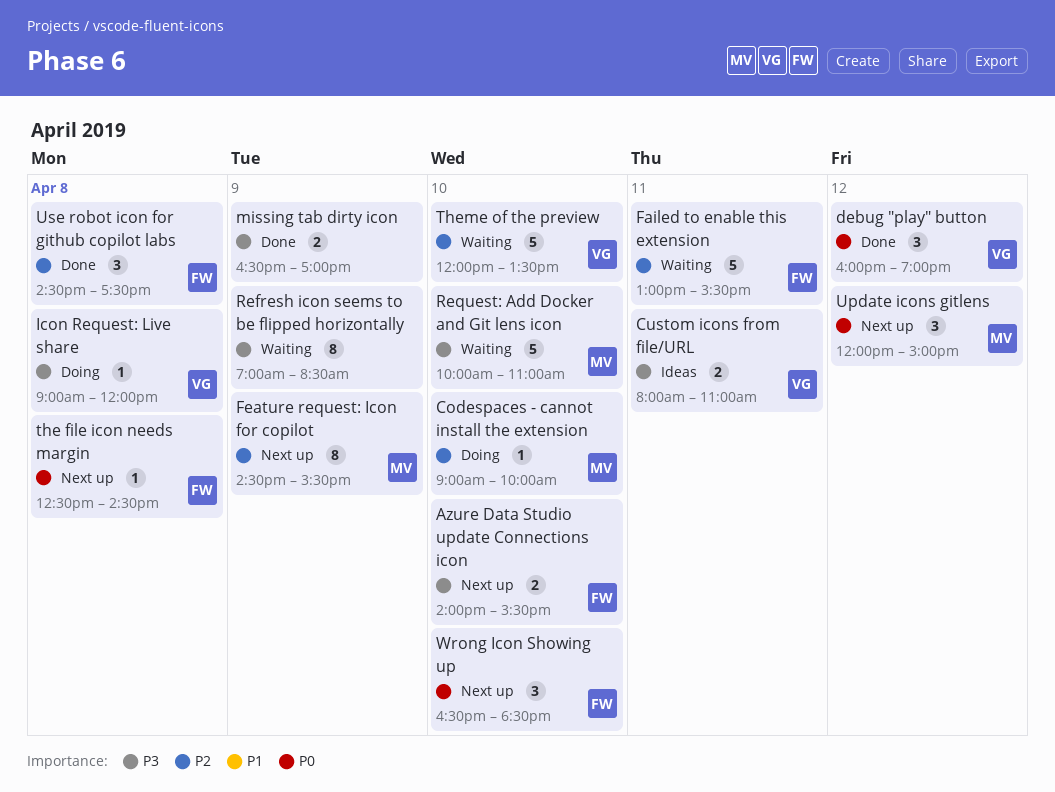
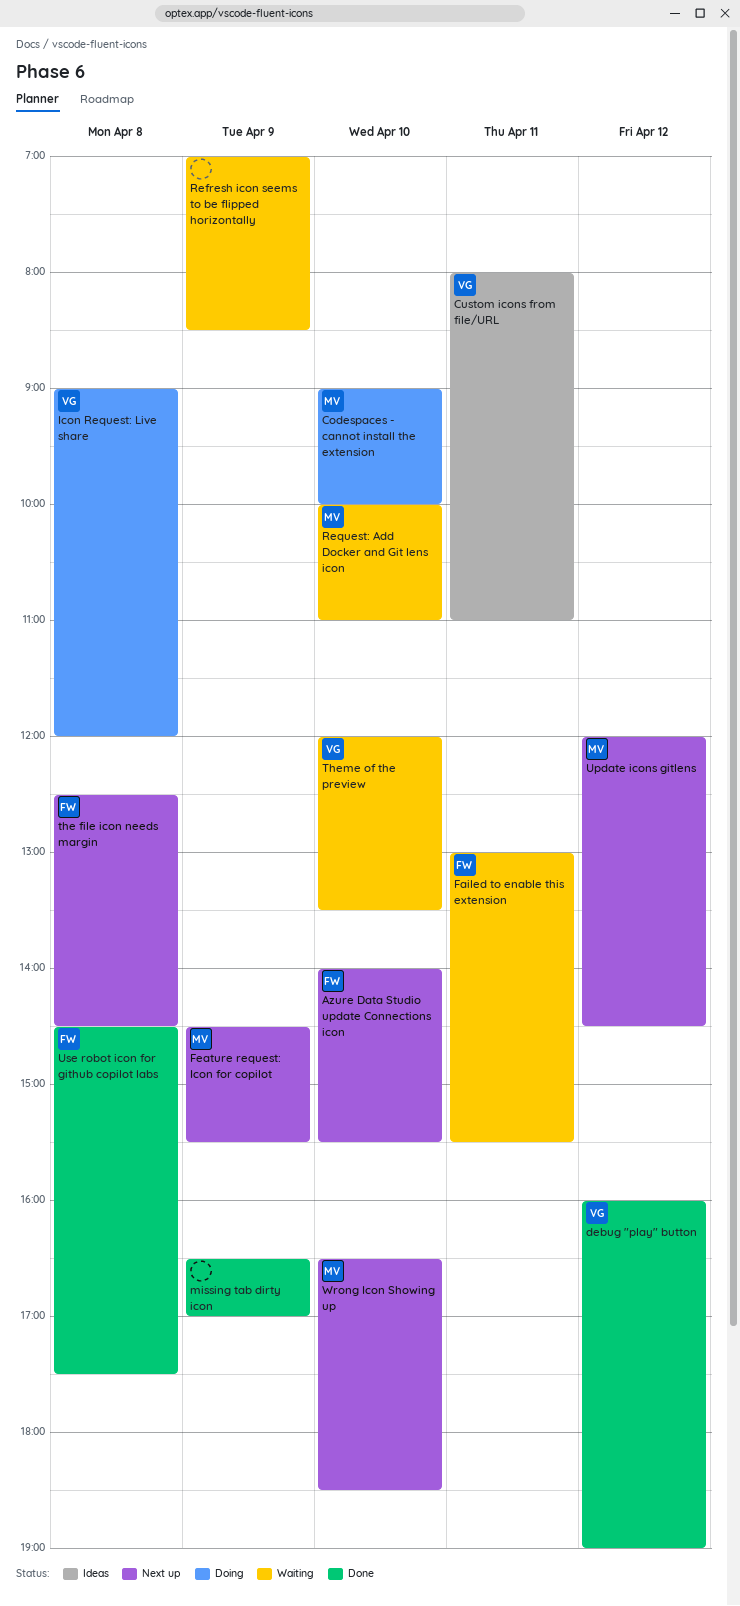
Update icons gitlens, ends: 15:00 -> 14:30
Wrong Icon Showing up, owner: FW -> MV

